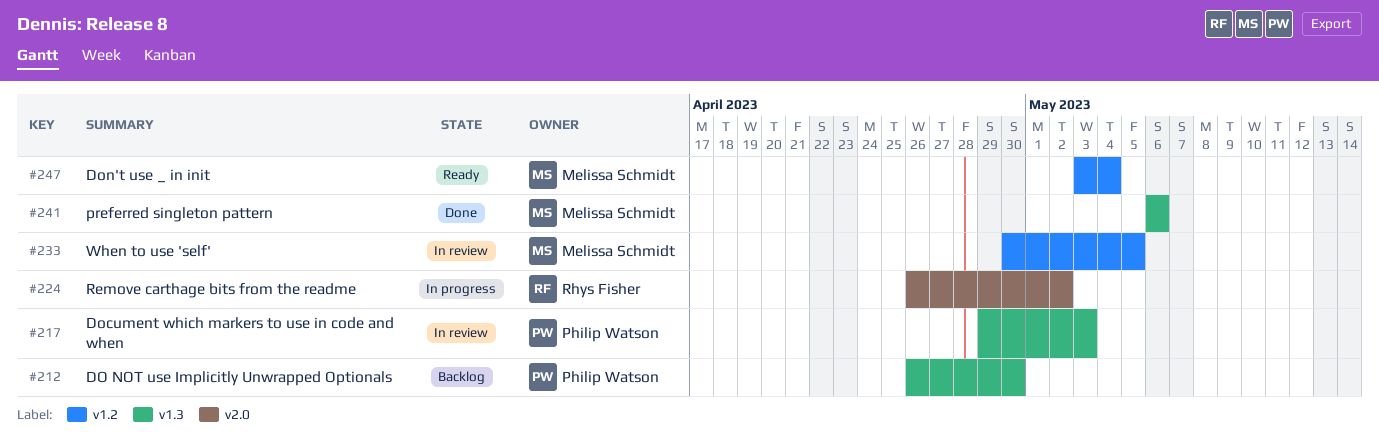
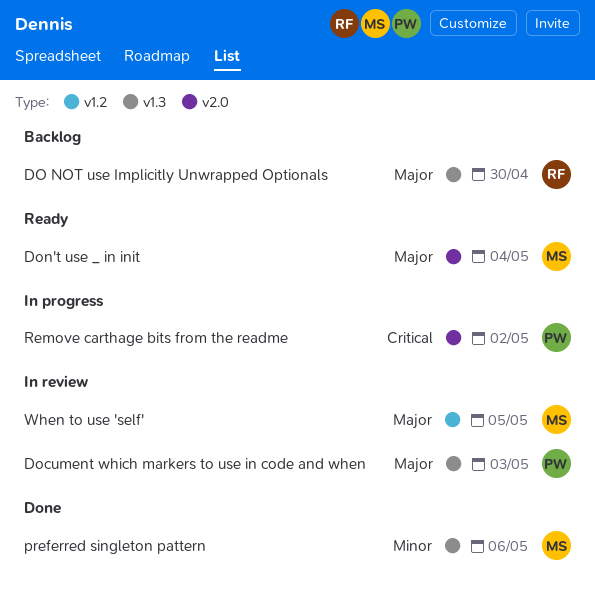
DO NOT use Implicitly Unwrapped Optionals, owner: Philip Watson -> Rhys Fisher
Don't use _ in init, label: v1.2 -> v2.0
Remove carthage bits from the readme, owner: Rhys Fisher -> Philip Watson

